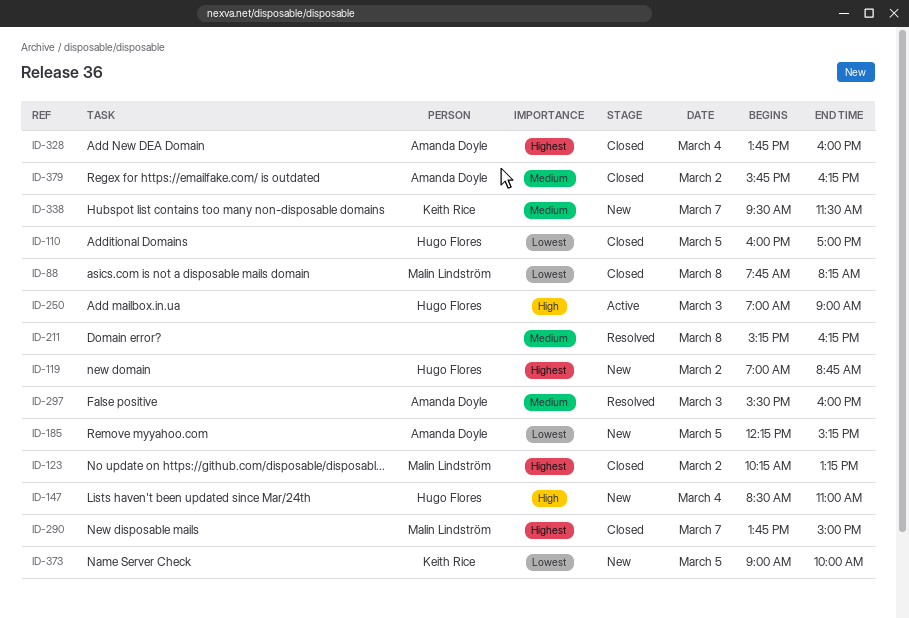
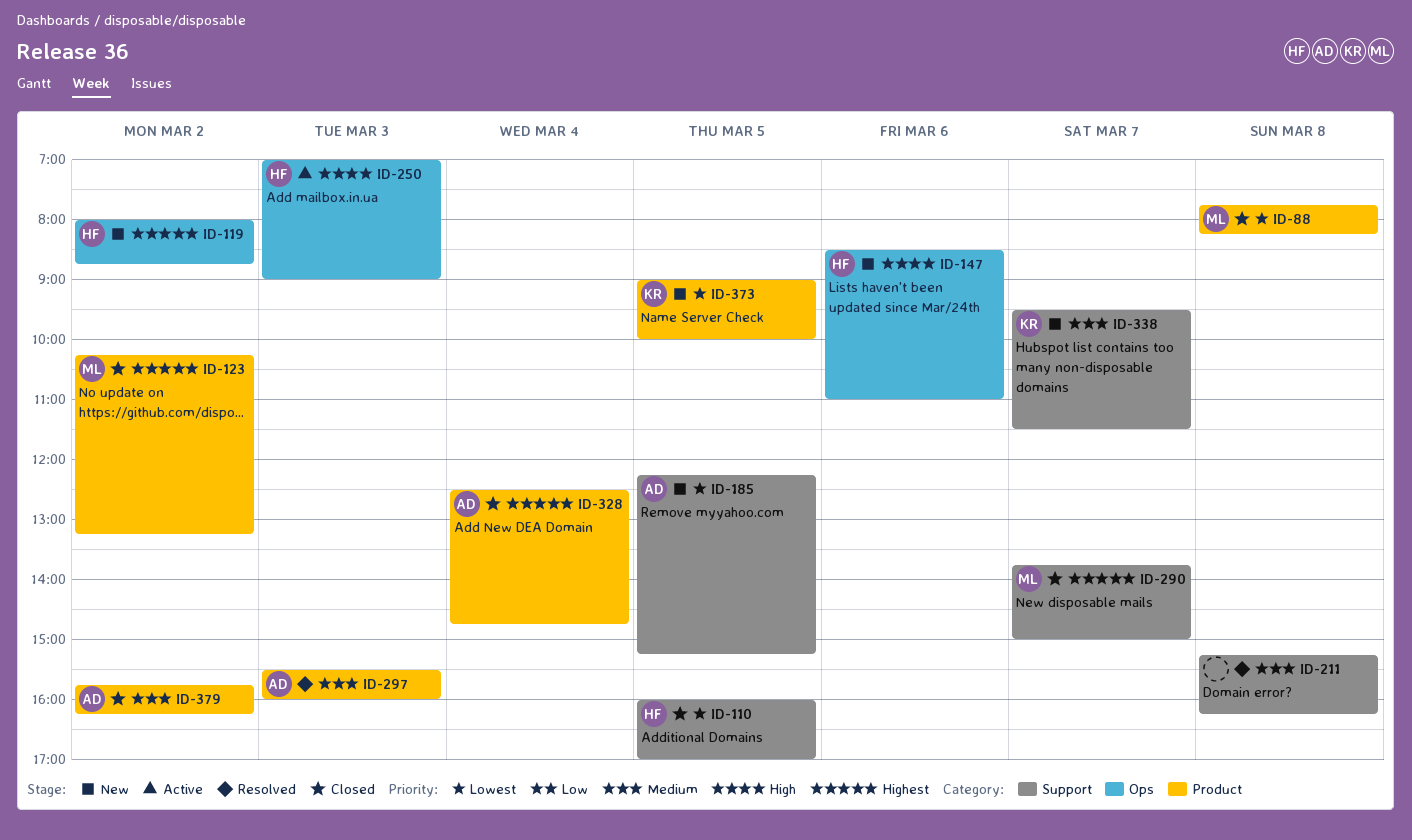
ID-119, begins: 07:00 -> 08:00
ID-147, day: Mar 4 -> Mar 6
ID-328, begins: 13:45 -> 12:30
ID-328, ends: 16:00 -> 14:45

